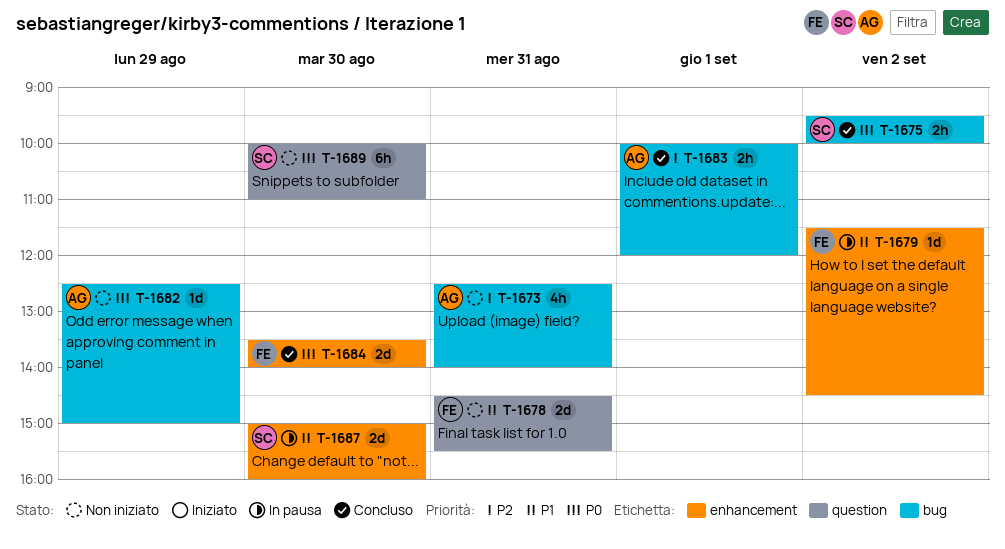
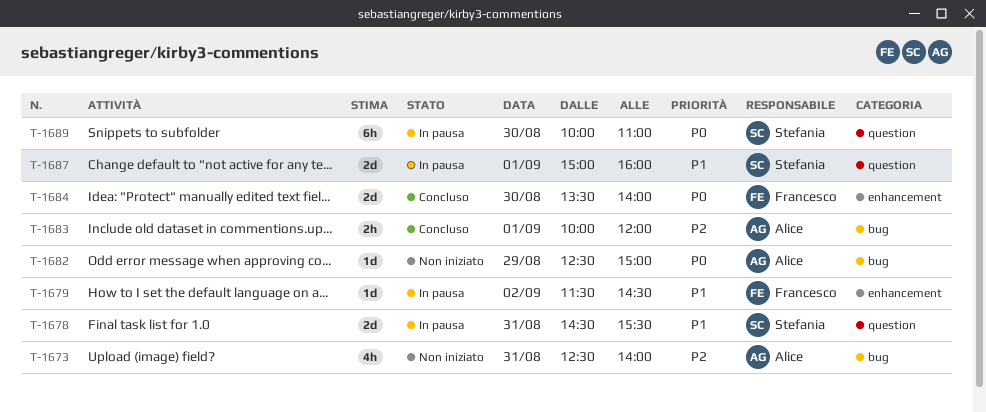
T-1675: present -> none
T-1678, status: Non iniziato -> In pausa
T-1678, owner: Francesco -> Stefania
T-1687, label: enhancement -> question
T-1687, day: Aug 30 -> Sep 1
T-1689, status: Non iniziato -> In pausa

